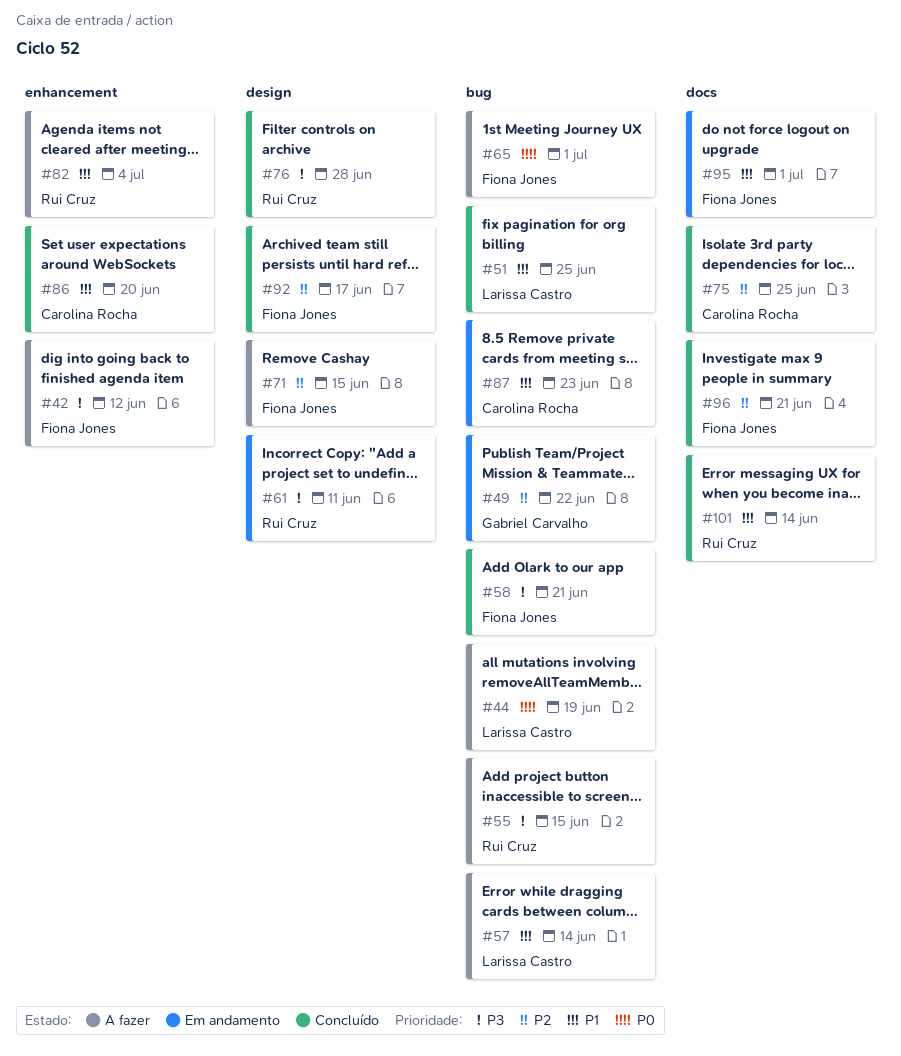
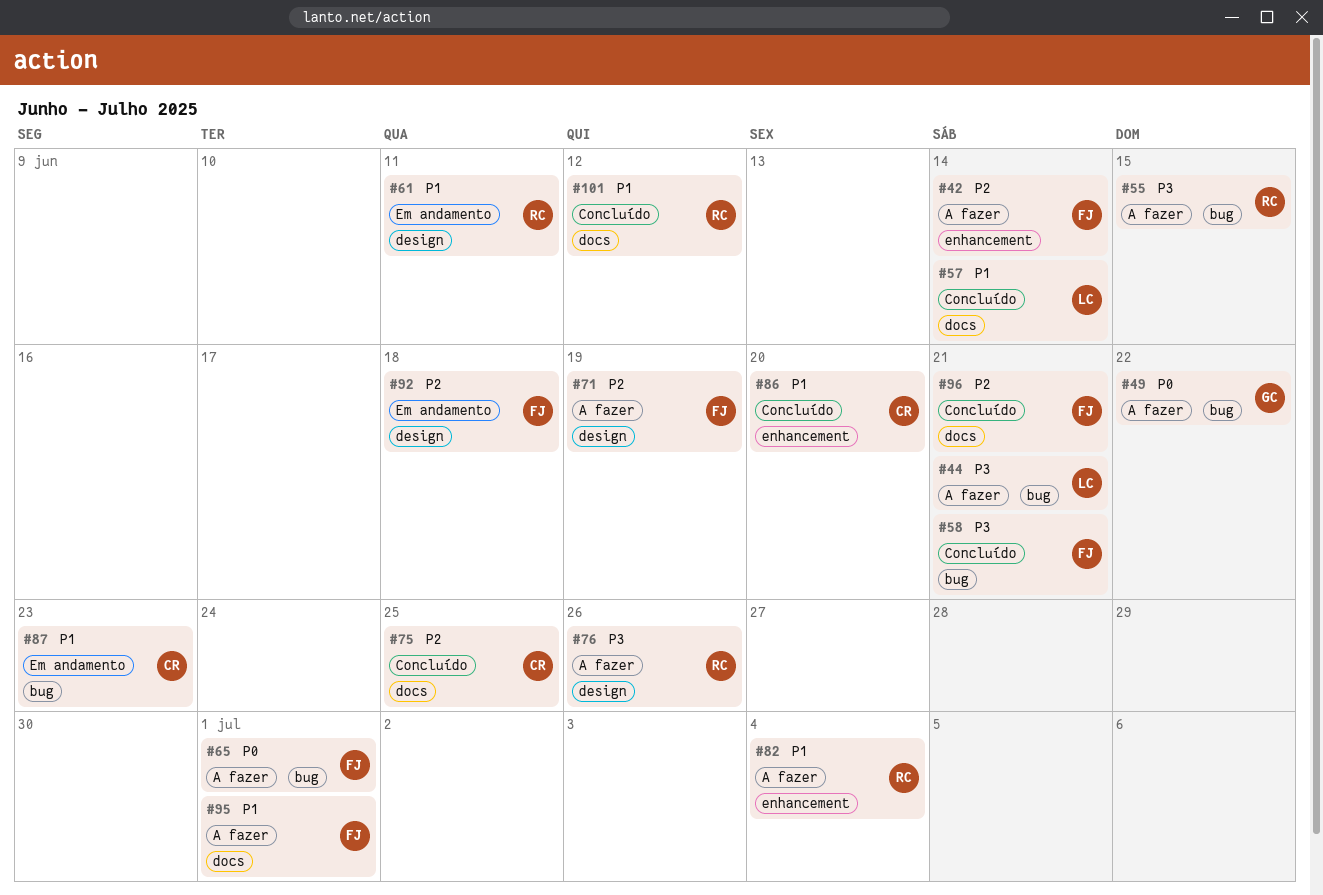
#42, priority: P3 -> P2
#42, due: Jun 12 -> Jun 14
#44, priority: P0 -> P3
#44, due: Jun 19 -> Jun 21
#49, status: Em andamento -> A fazer
#49, priority: P2 -> P0
#51: present -> none
#57, status: A fazer -> Concluído
#57, label: bug -> docs
#61, priority: P3 -> P1
#71, due: Jun 15 -> Jun 19
#76, status: Concluído -> A fazer
#76, due: Jun 28 -> Jun 26
#92, status: Concluído -> Em andamento
#92, due: Jun 17 -> Jun 18
#95, status: Em andamento -> A fazer
#101, due: Jun 14 -> Jun 12

